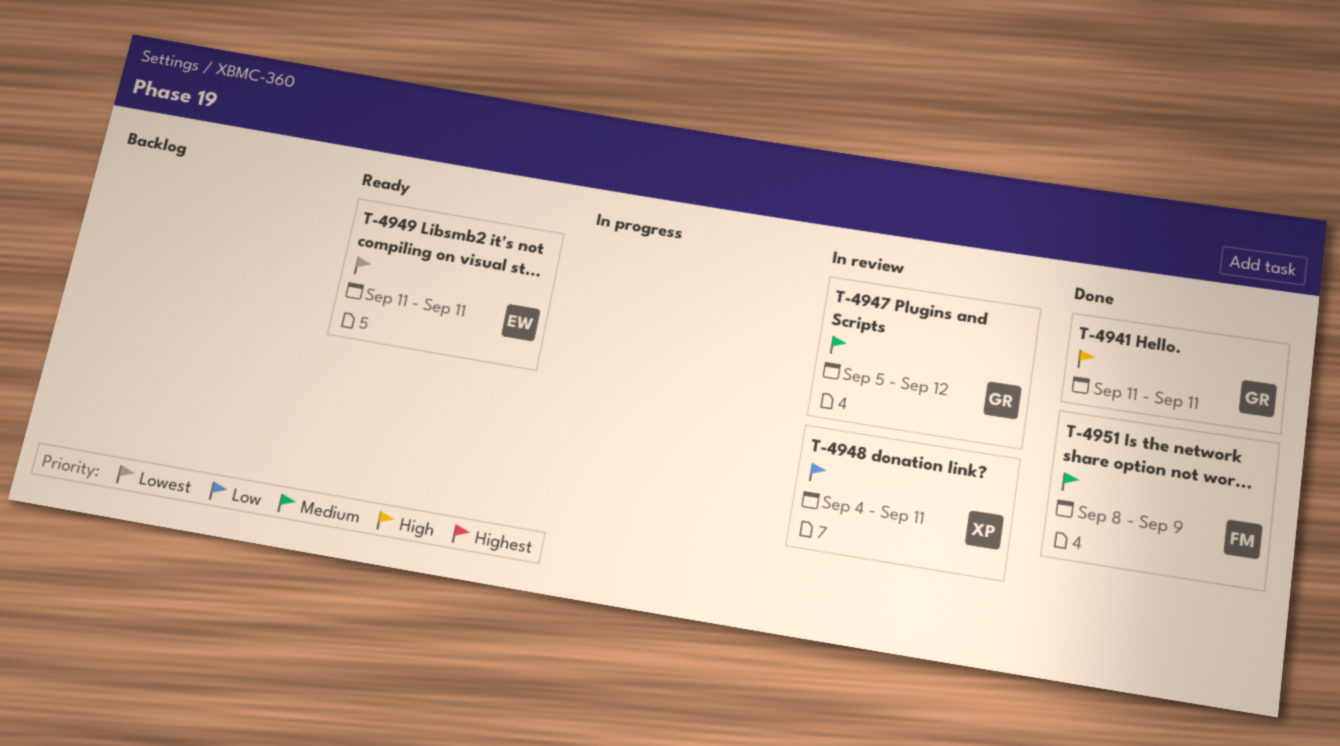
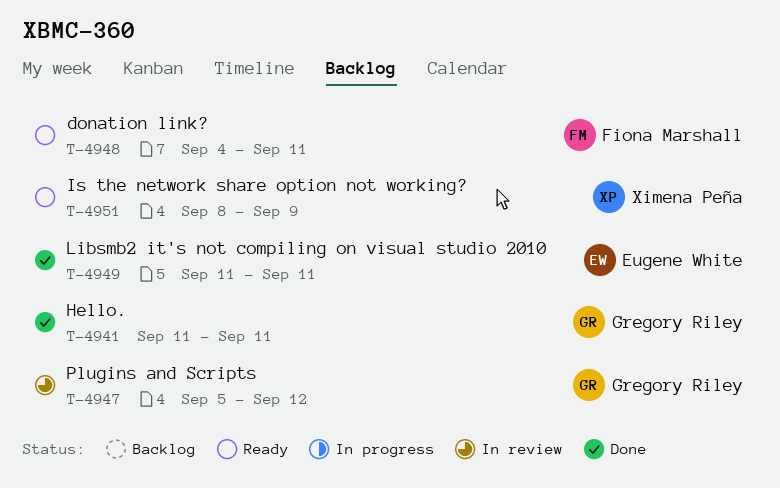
T-4948, status: In review -> Ready
T-4948, owner: Ximena Peña -> Fiona Marshall
T-4949, status: Ready -> Done
T-4951, status: Done -> Ready
T-4951, owner: Fiona Marshall -> Ximena Peña

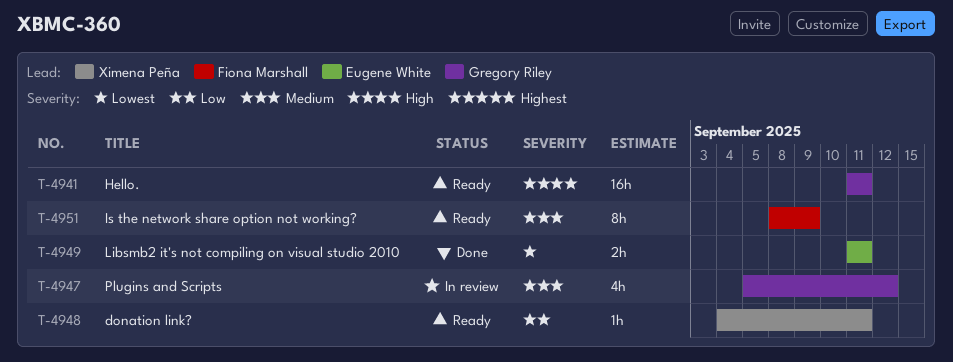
T-4941, status: Done -> Ready
T-4948, owner: Fiona Marshall -> Ximena Peña
T-4951, owner: Ximena Peña -> Fiona Marshall

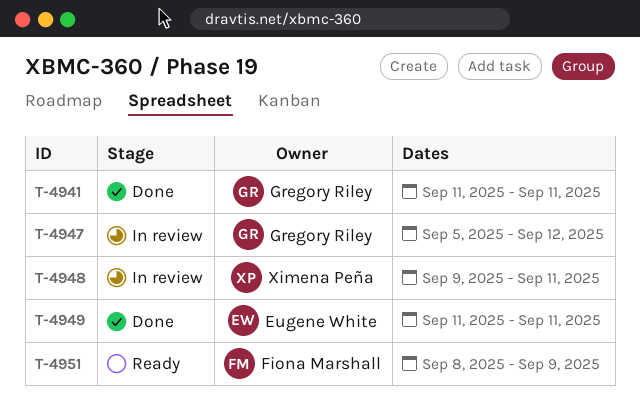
T-4941, status: Ready -> Done
T-4948, status: Ready -> In review
T-4948, start: Sep 4 -> Sep 9

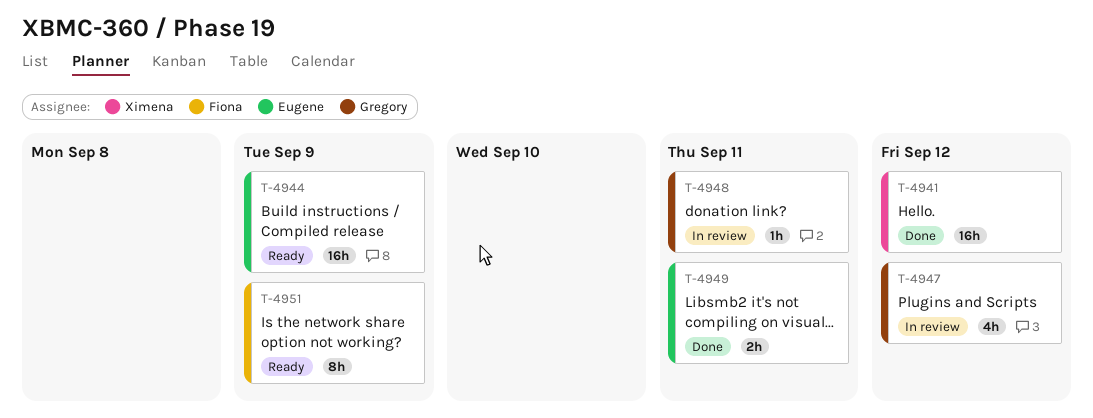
T-4941, owner: Gregory Riley -> Ximena Peña
T-4941, due: Sep 11 -> Sep 12
T-4944: none -> present
T-4948, owner: Ximena Peña -> Gregory Riley

